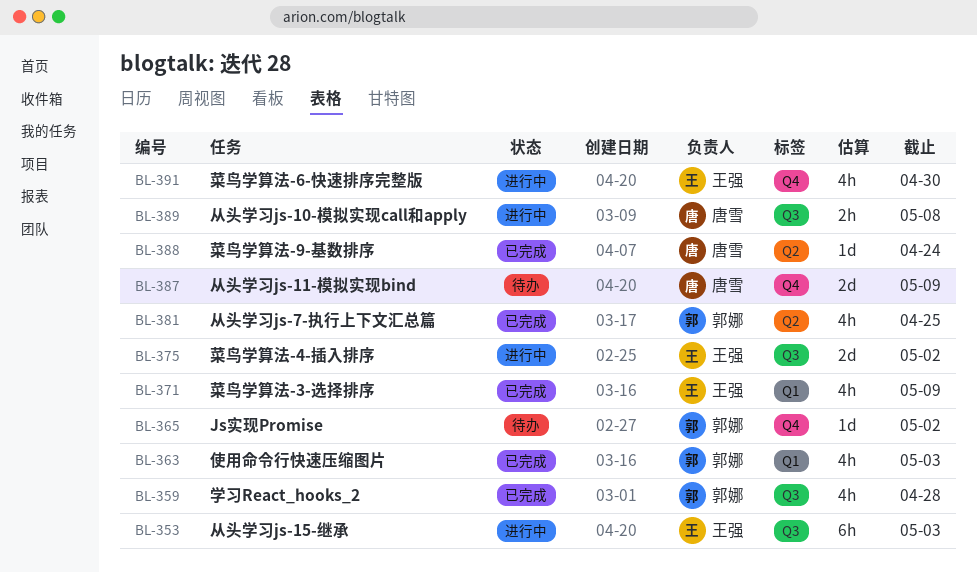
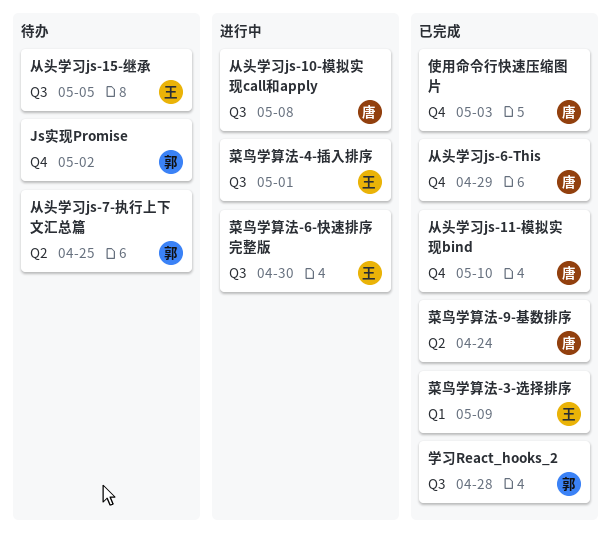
从头学习js-11-模拟实现bind, status: 待办 -> 已完成
从头学习js-11-模拟实现bind, due: May 9 -> May 10
从头学习js-15-继承, status: 进行中 -> 待办
从头学习js-15-继承, due: May 3 -> May 5
从头学习js-6-This: none -> present
从头学习js-7-执行上下文汇总篇, status: 已完成 -> 待办
使用命令行快速压缩图片, owner: 郭娜 -> 唐雪
使用命令行快速压缩图片, label: Q1 -> Q4
菜鸟学算法-4-插入排序, due: May 2 -> May 1
菜鸟学算法-6-快速排序完整版, label: Q4 -> Q3

